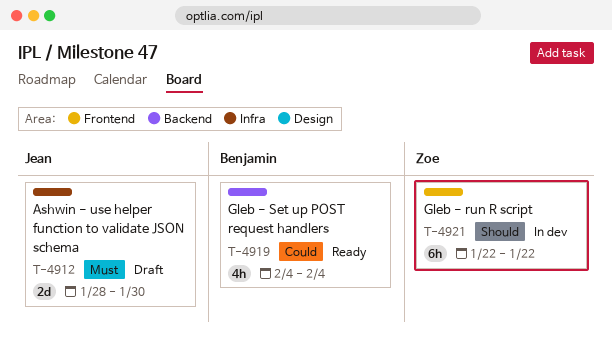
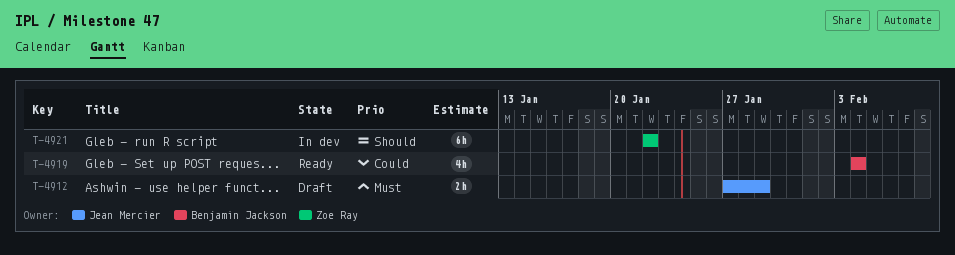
T-4912, estimate: 2d -> 2h
T-4912, start: Jan 28 -> Jan 27
T-4912, due: Jan 30 -> Jan 29

